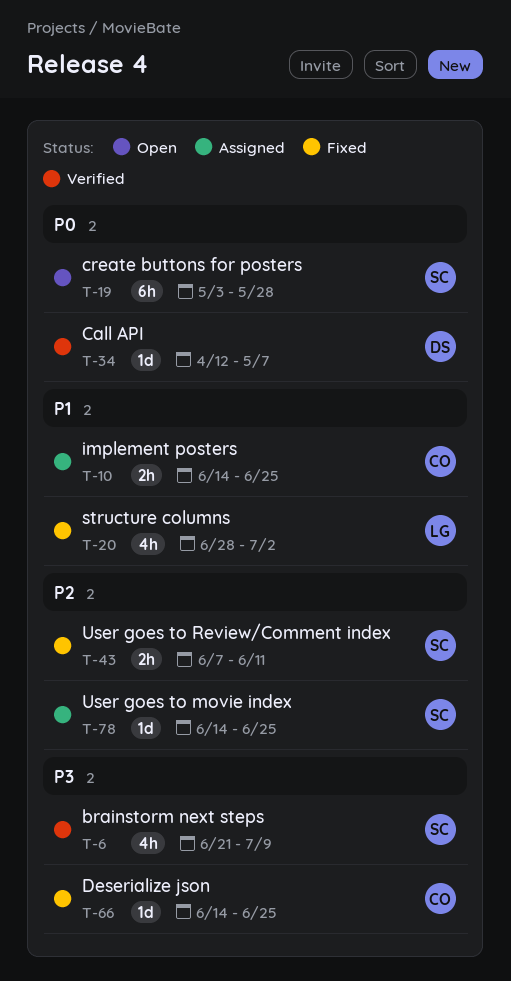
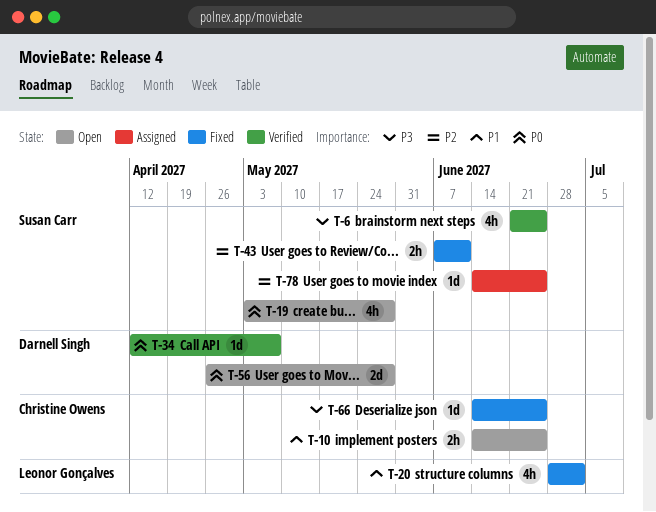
T-6, due: Jul 9 -> Jun 25
T-10, status: Assigned -> Open
T-19, estimate: 6h -> 4h
T-56: none -> present

